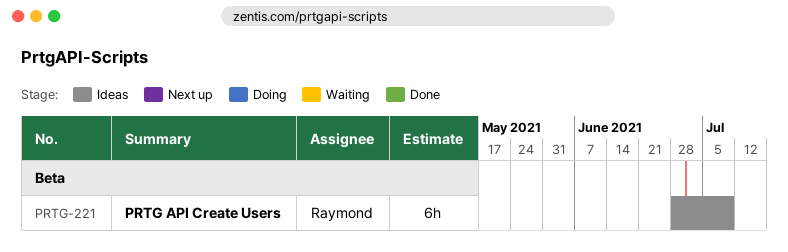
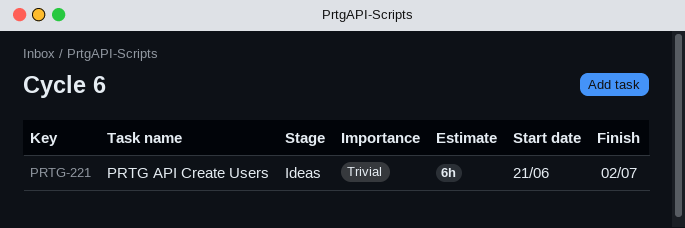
PRTG-221, start: Jun 28 -> Jun 21
PRTG-221, due: Jul 9 -> Jul 2

